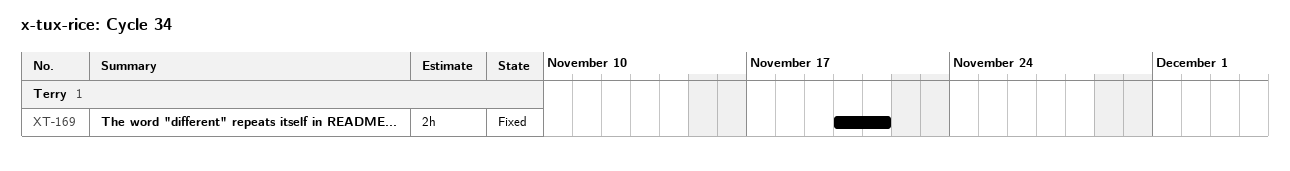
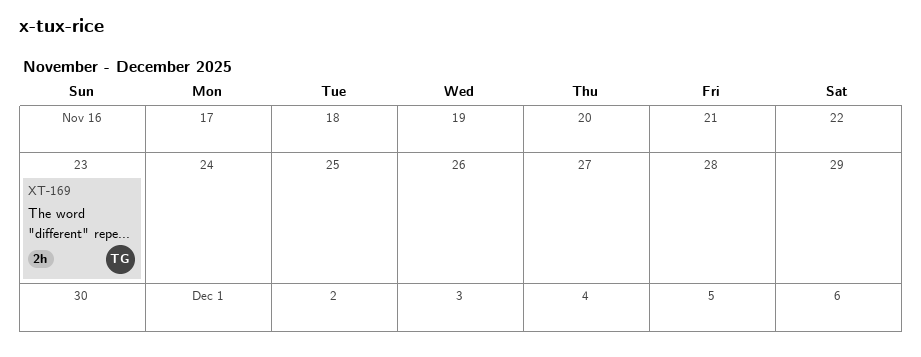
XT-169, due: Nov 21 -> Nov 23

